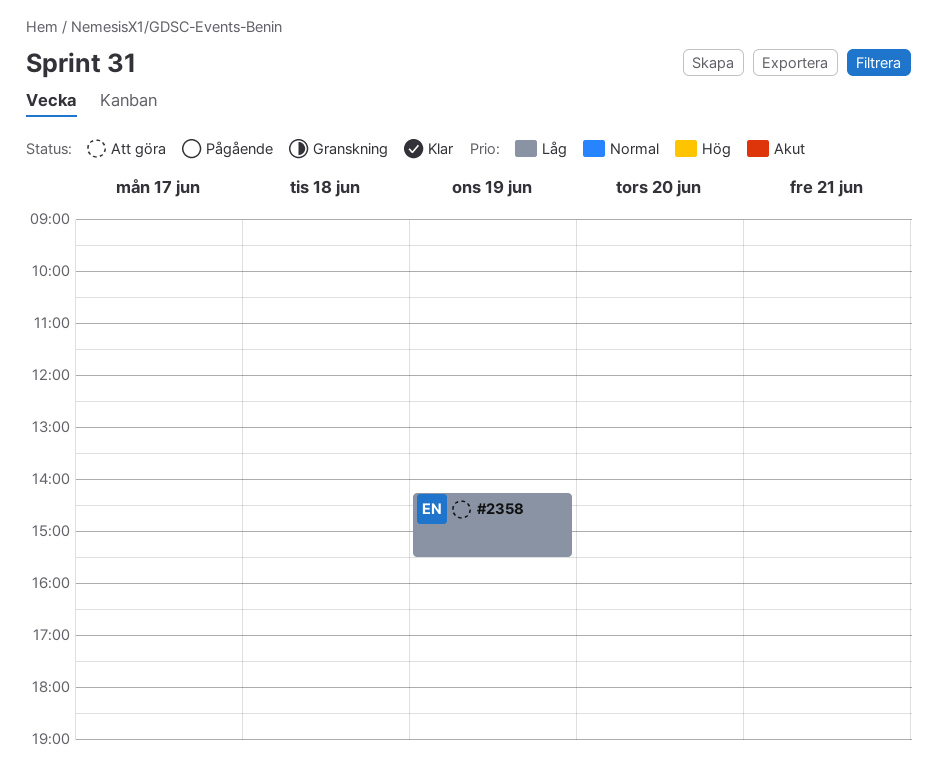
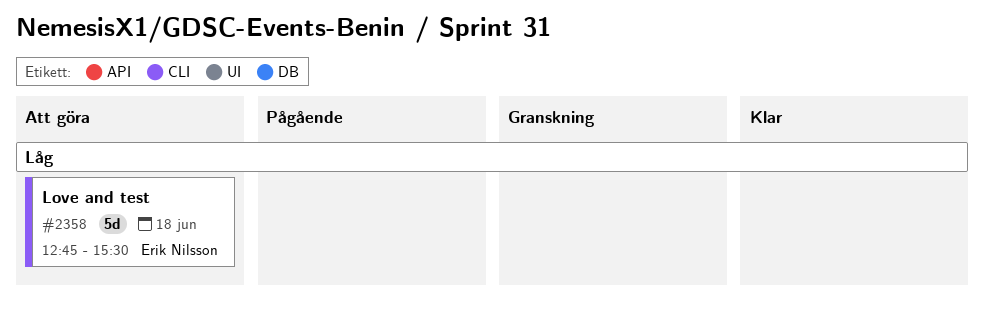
#2358, day: Jun 19 -> Jun 18
#2358, begins: 14:15 -> 12:45

